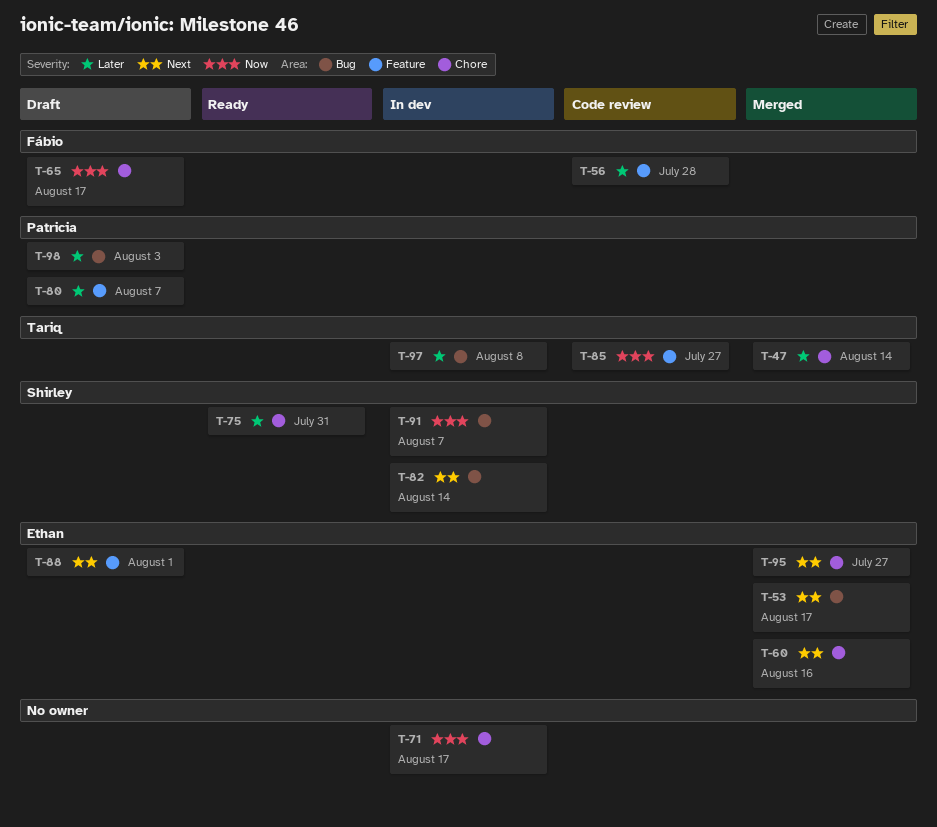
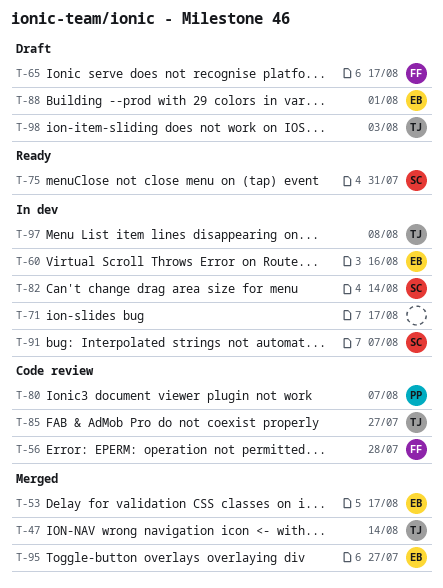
T-60, status: Merged -> In dev
T-80, status: Draft -> Code review
T-98, owner: Patricia -> Tariq

